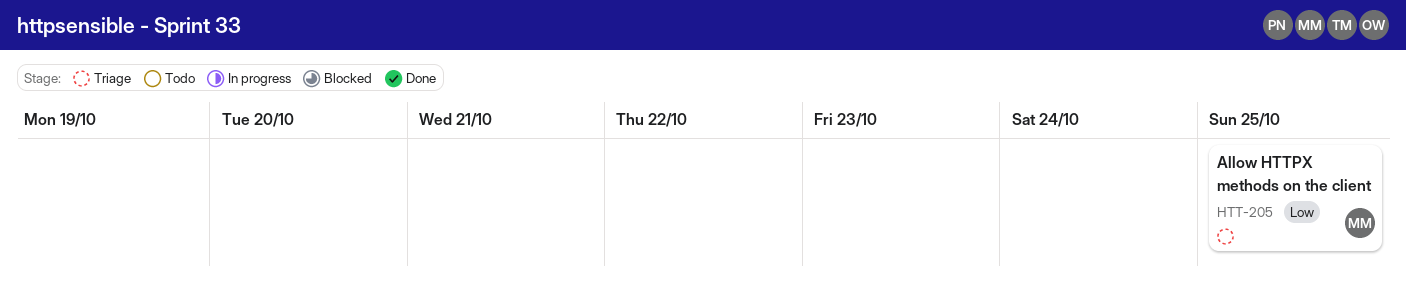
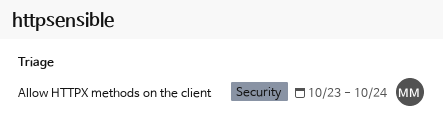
Allow HTTPX methods on the client, due: Oct 25 -> Oct 24

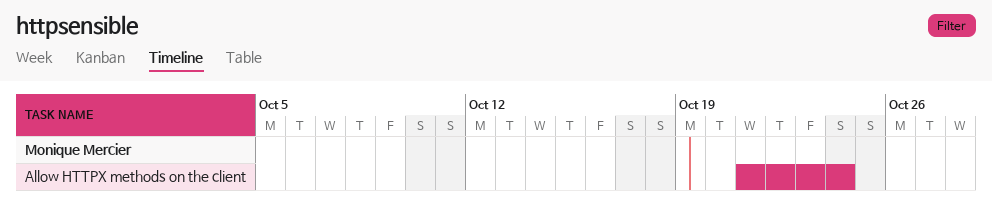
Allow HTTPX methods on the client, start: Oct 23 -> Oct 21

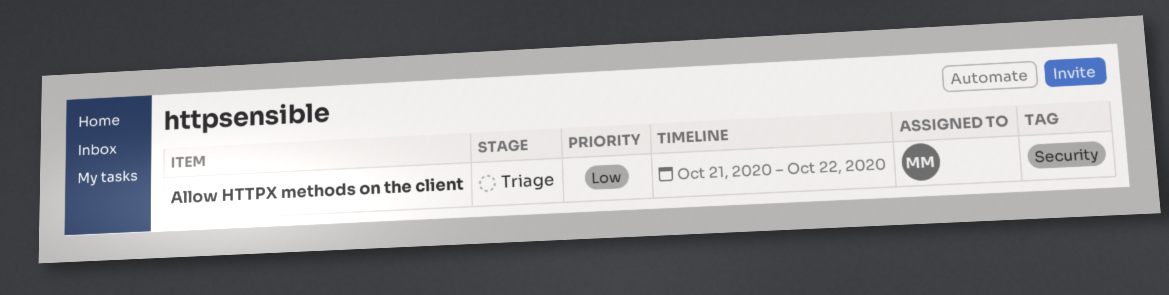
Allow HTTPX methods on the client, due: Oct 24 -> Oct 22

